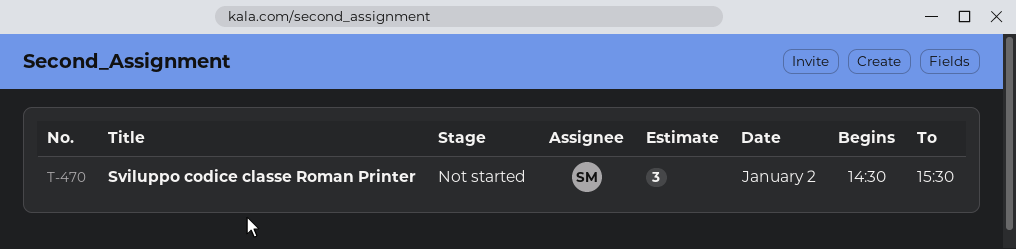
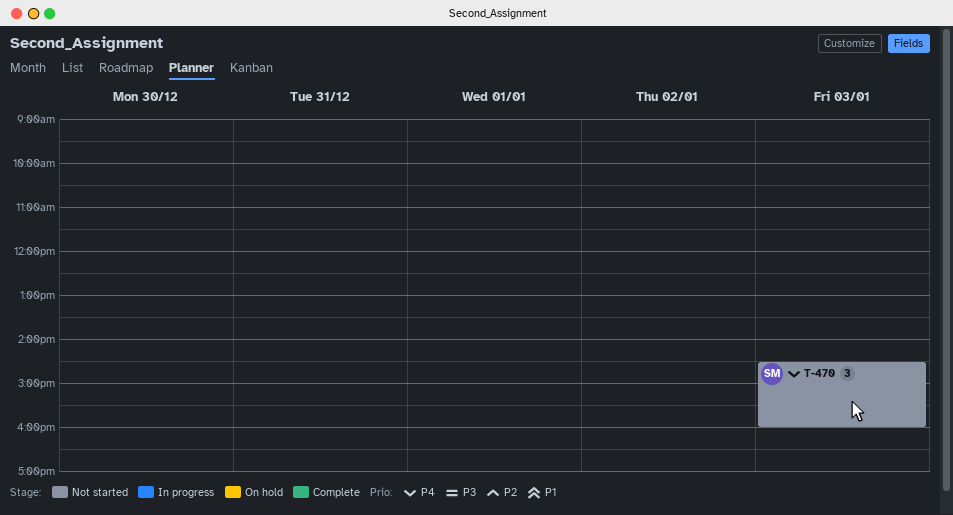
T-470, day: Jan 2 -> Jan 3
T-470, ends: 15:30 -> 16:00

